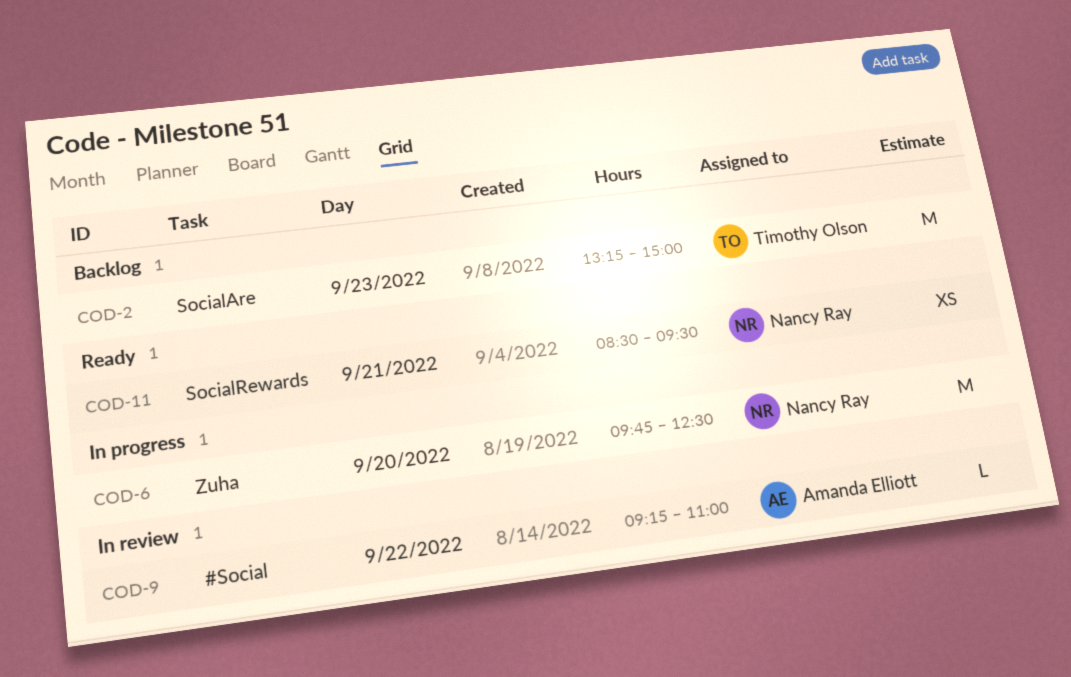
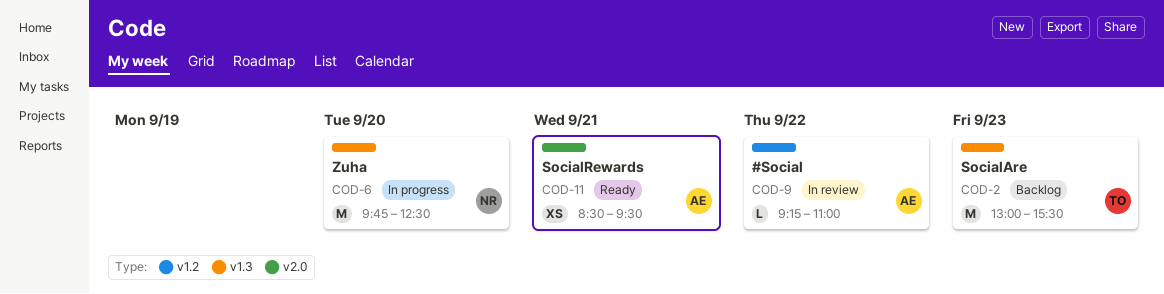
COD-2, begins: 13:15 -> 13:00
COD-2, ends: 15:00 -> 15:30
COD-11, owner: Nancy Ray -> Amanda Elliott

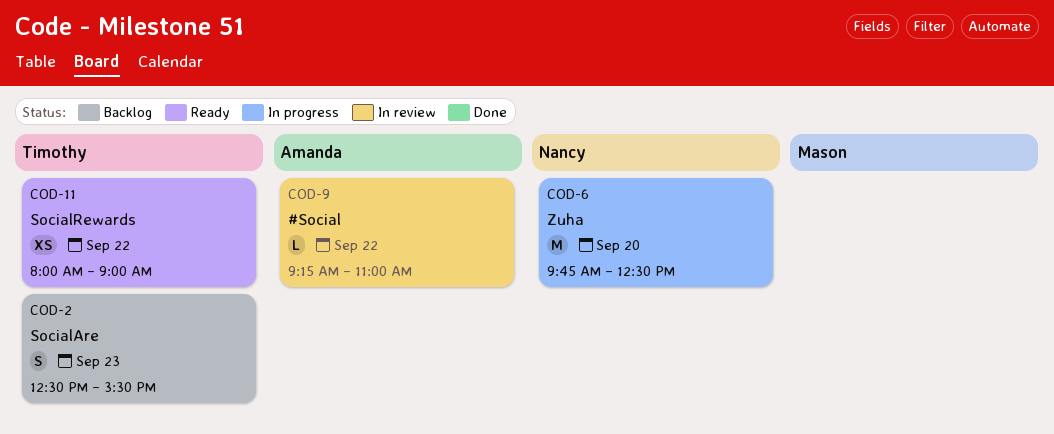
COD-2, estimate: M -> S
COD-2, begins: 13:00 -> 12:30
COD-11, owner: Amanda -> Timothy
COD-11, day: Sep 21 -> Sep 22
COD-11, begins: 08:30 -> 08:00
COD-11, ends: 09:30 -> 09:00

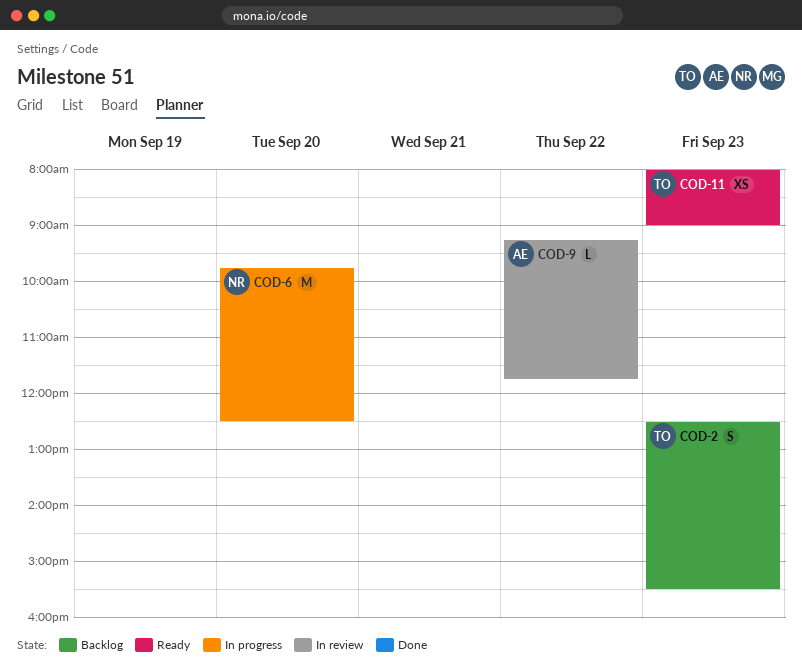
COD-9, ends: 11:00 -> 11:45
COD-11, day: Sep 22 -> Sep 23

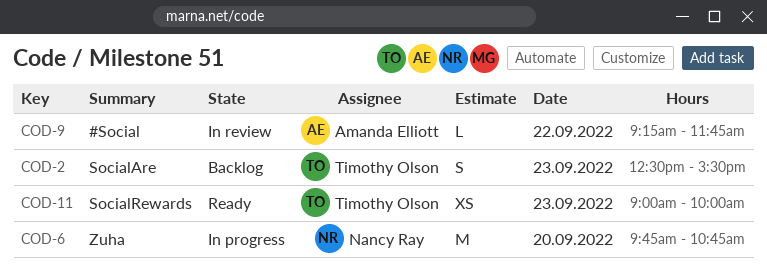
COD-6, ends: 12:30 -> 10:45
COD-11, begins: 08:00 -> 09:00
COD-11, ends: 09:00 -> 10:00

